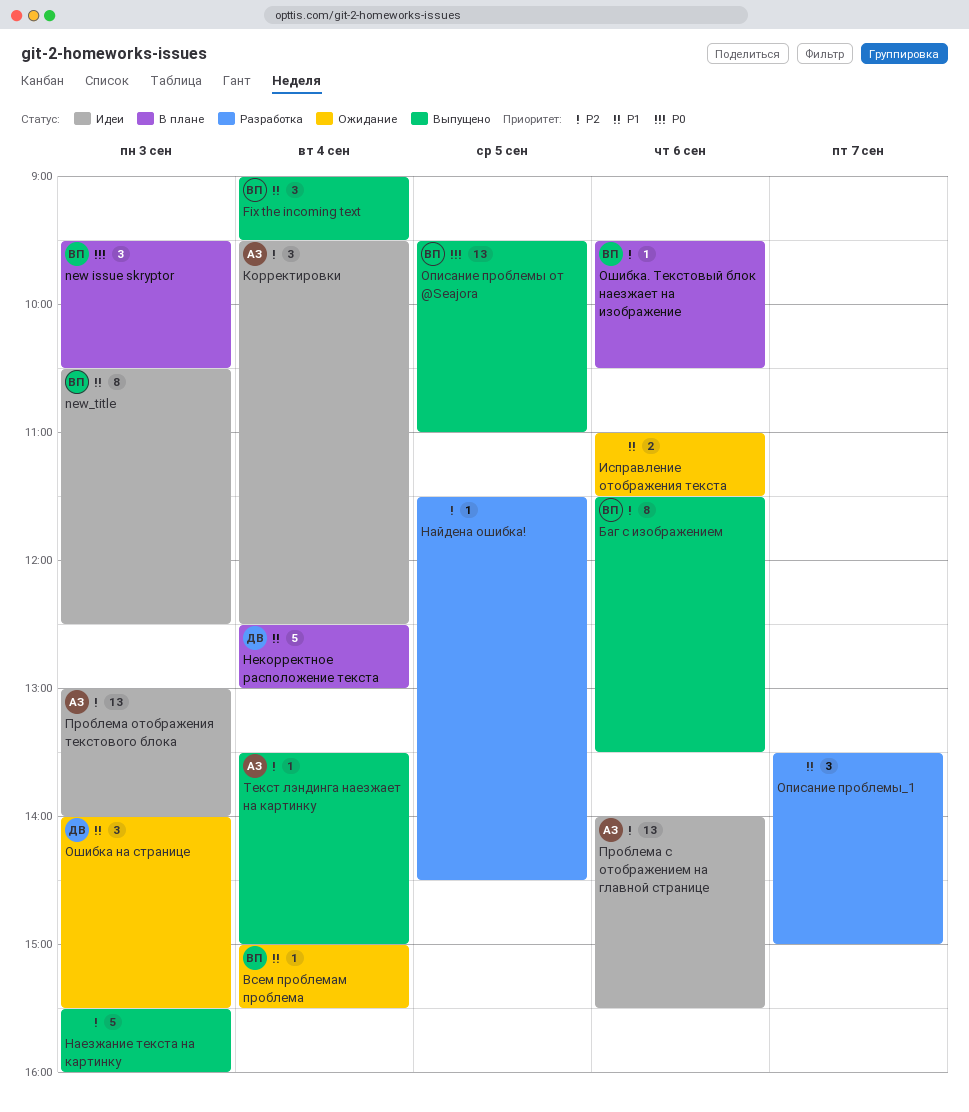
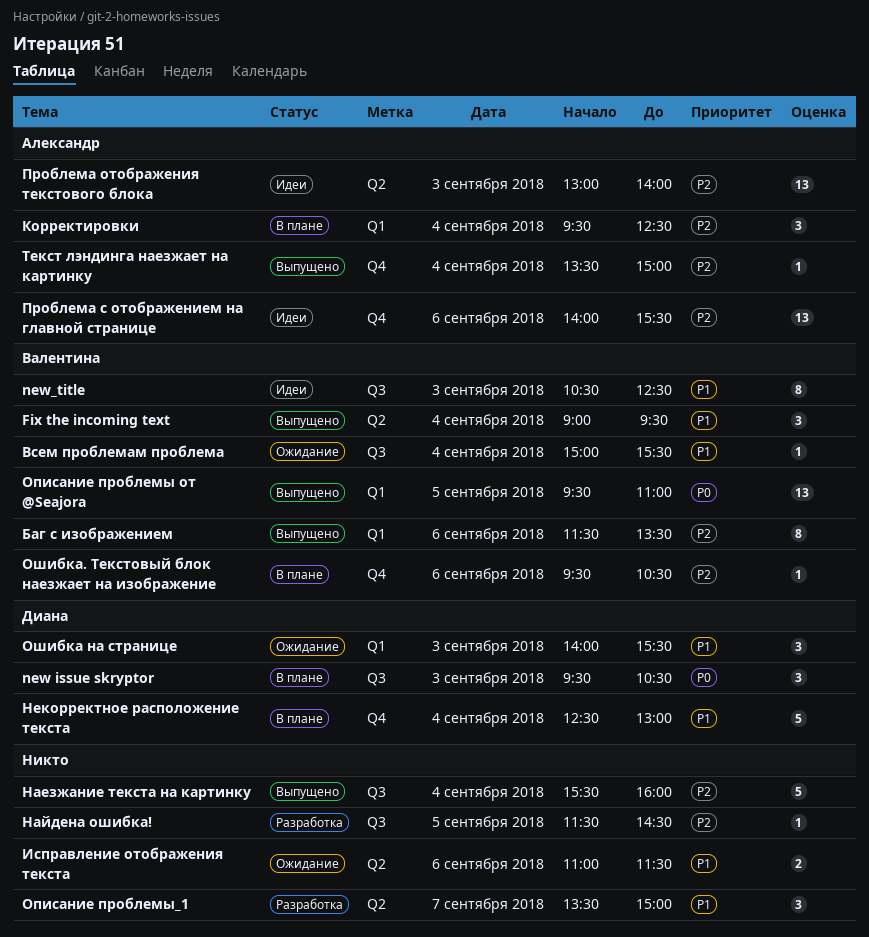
new issue skryptor, owner: Валентина -> Диана
Корректировки, status: Идеи -> В плане
Наезжание текста на картинку, day: Sep 3 -> Sep 4

